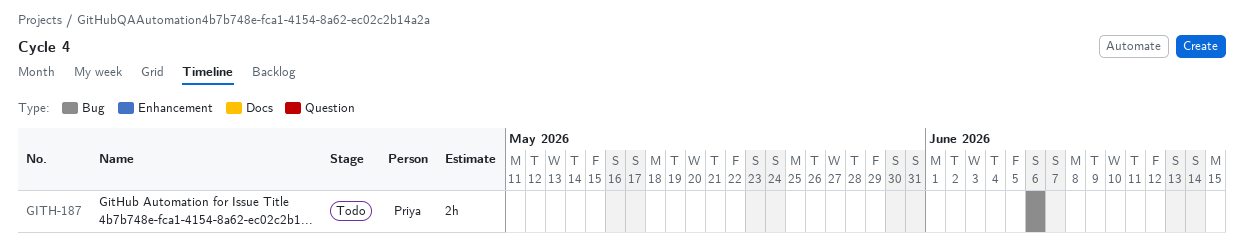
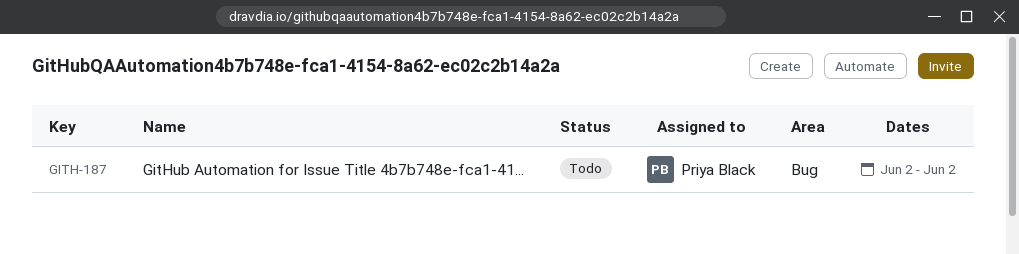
GITH-187, start: Jun 6 -> Jun 2
GITH-187, due: Jun 6 -> Jun 2

